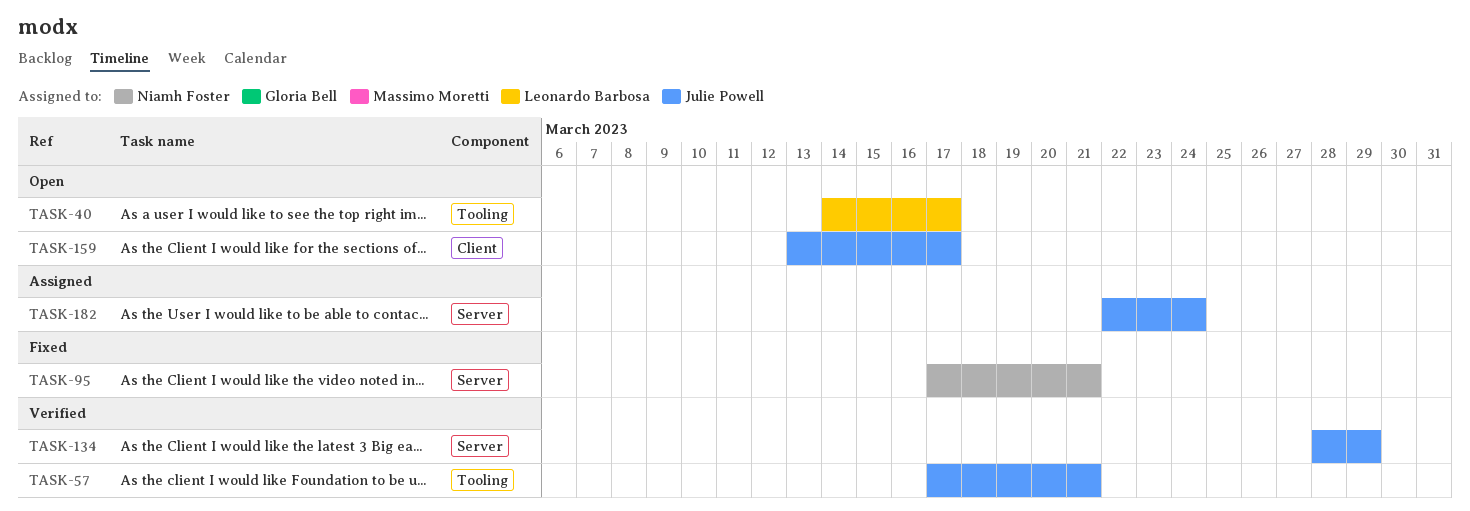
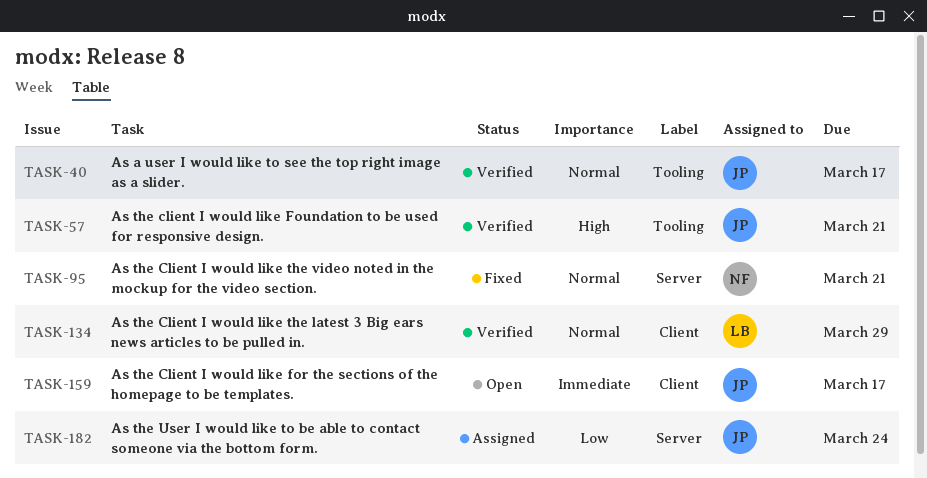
TASK-40, status: Open -> Verified
TASK-40, owner: Leonardo Barbosa -> Julie Powell
TASK-134, owner: Julie Powell -> Leonardo Barbosa
TASK-134, label: Server -> Client

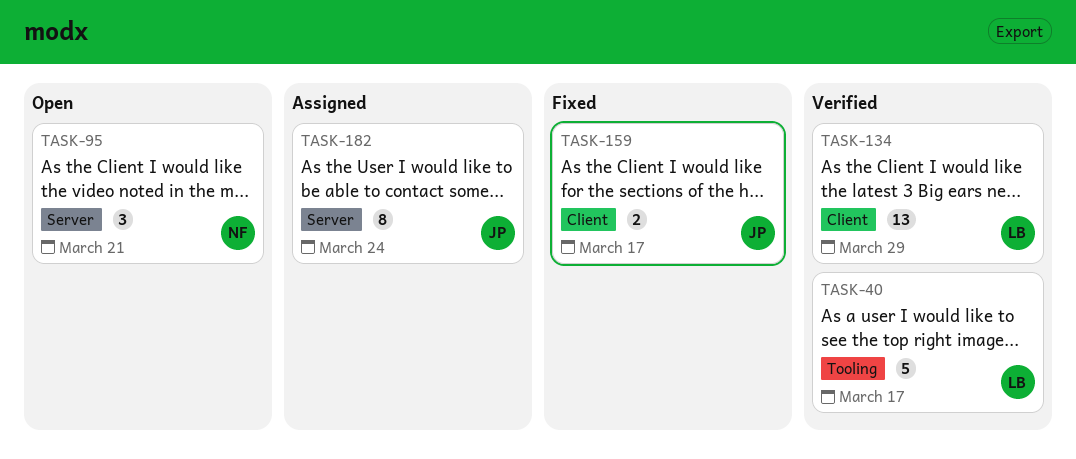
TASK-40, owner: JP -> LB
TASK-57: present -> none
TASK-95, status: Fixed -> Open
TASK-159, status: Open -> Fixed

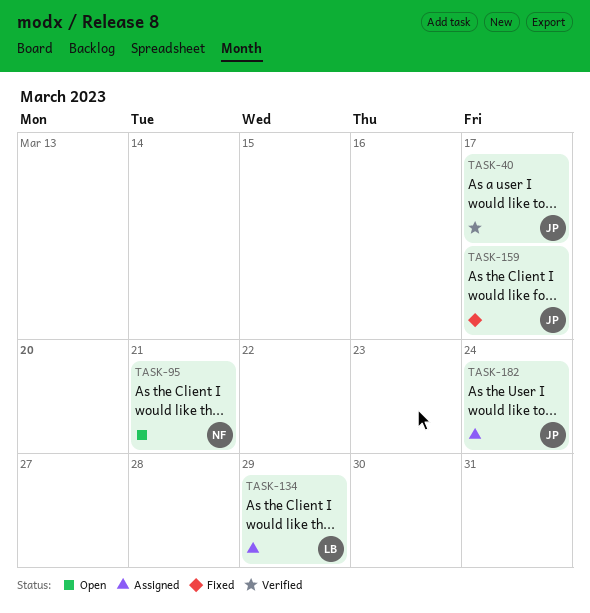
TASK-40, owner: LB -> JP
TASK-134, status: Verified -> Assigned

